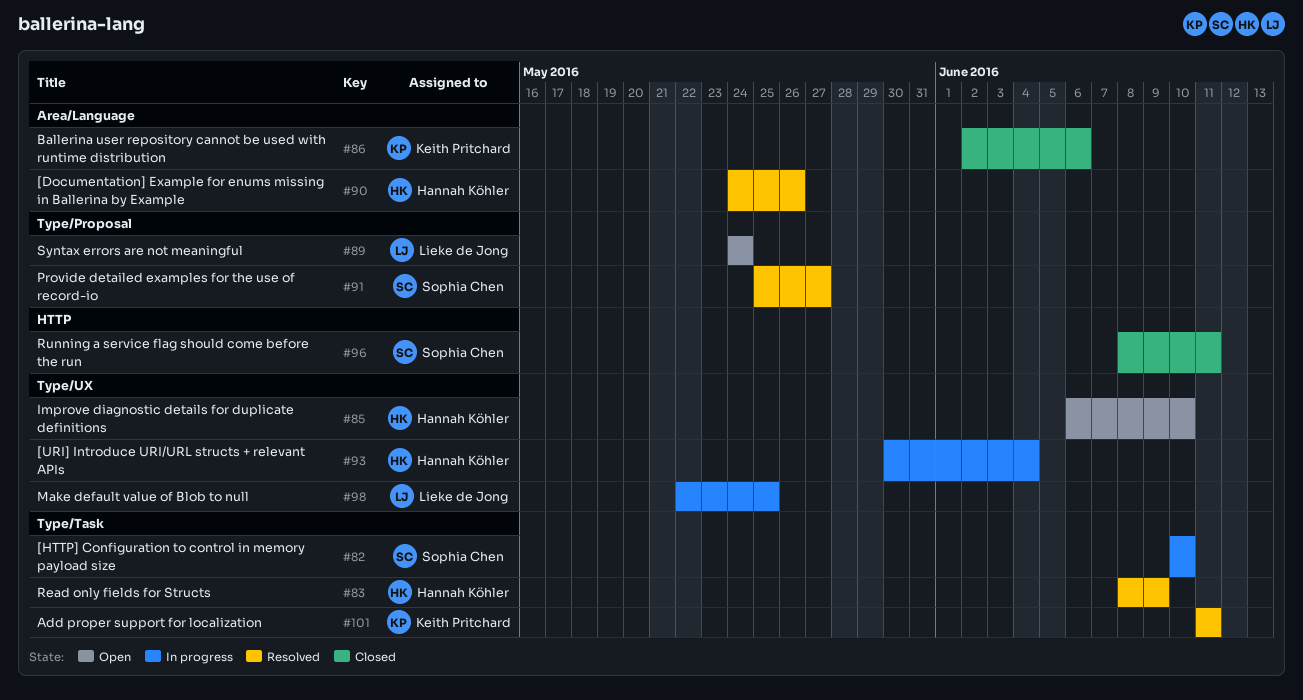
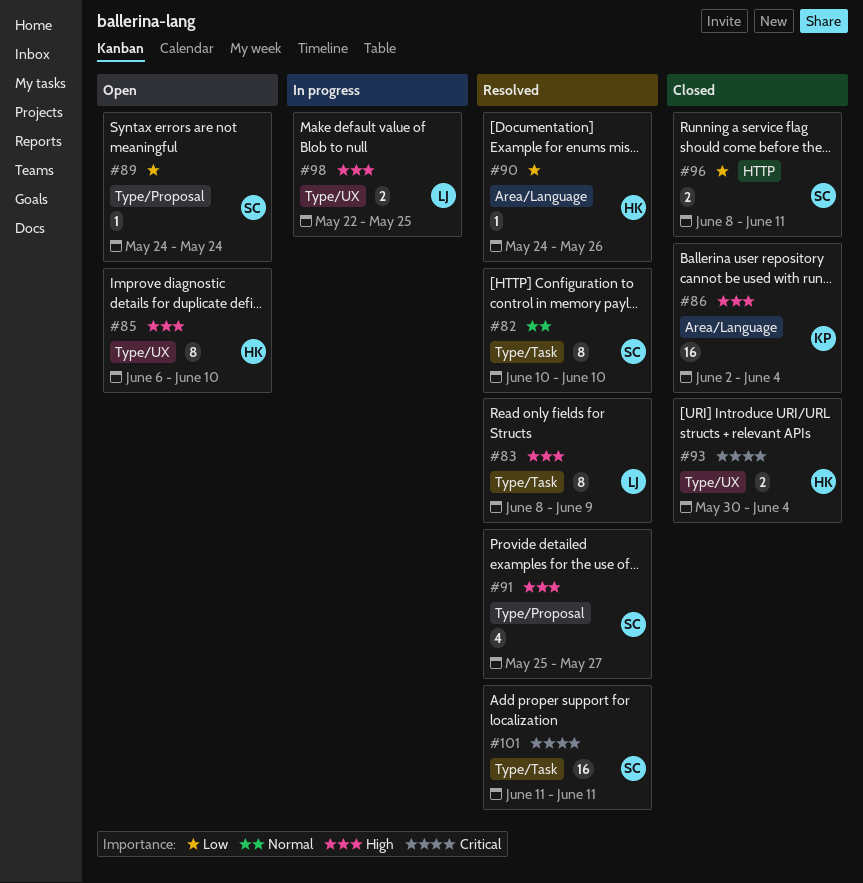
#82, status: In progress -> Resolved
#83, owner: Hannah Köhler -> Lieke de Jong
#86, due: Jun 6 -> Jun 4
#89, owner: Lieke de Jong -> Sophia Chen
#93, status: In progress -> Closed
#101, owner: Keith Pritchard -> Sophia Chen

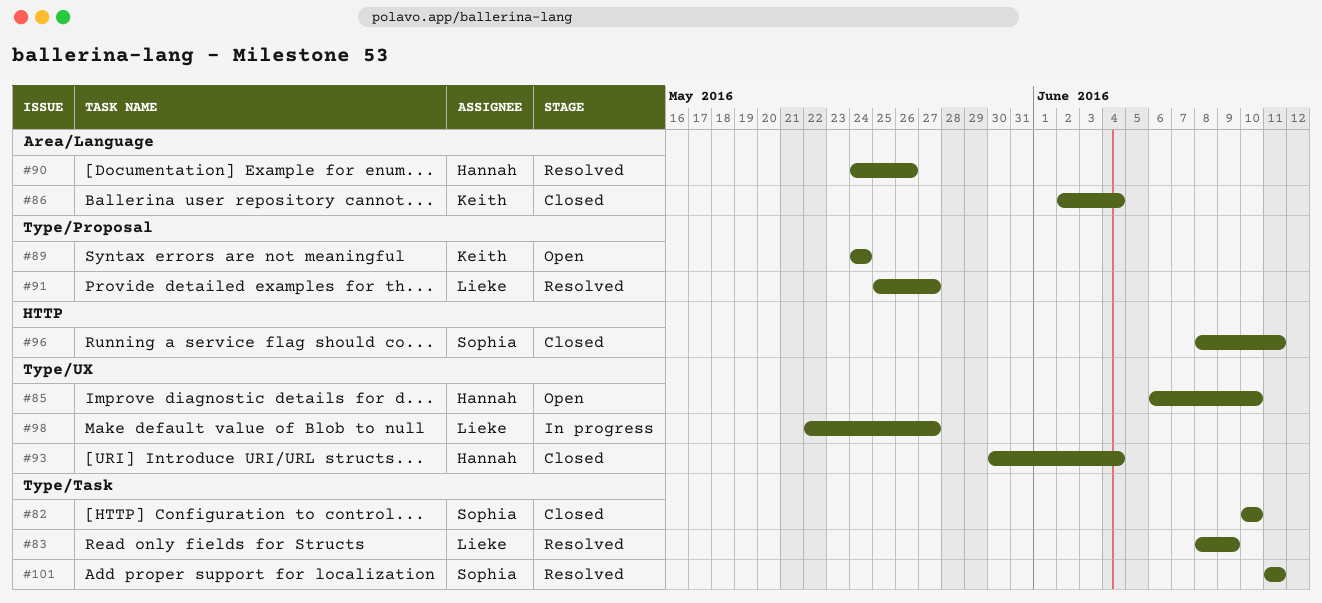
#82, status: Resolved -> Closed
#89, owner: Sophia -> Keith
#91, owner: Sophia -> Lieke
#98, due: May 25 -> May 27

